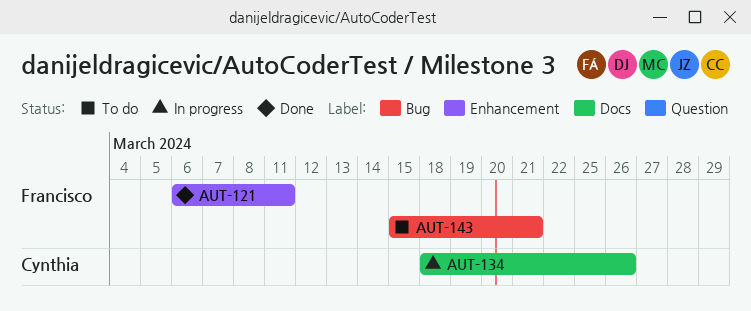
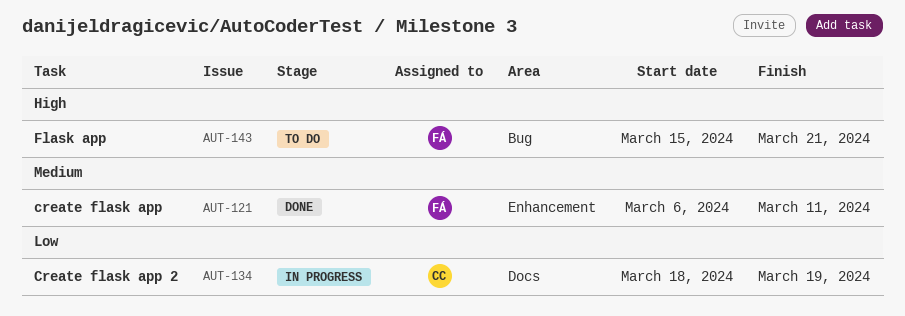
AUT-134, due: Mar 26 -> Mar 19

